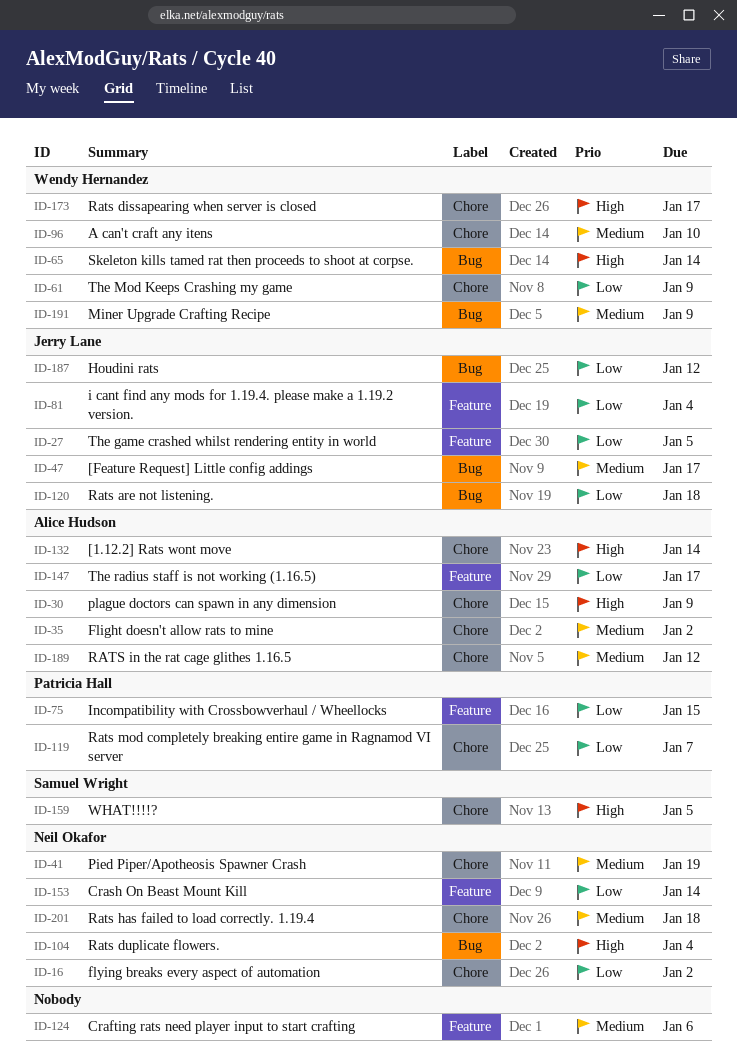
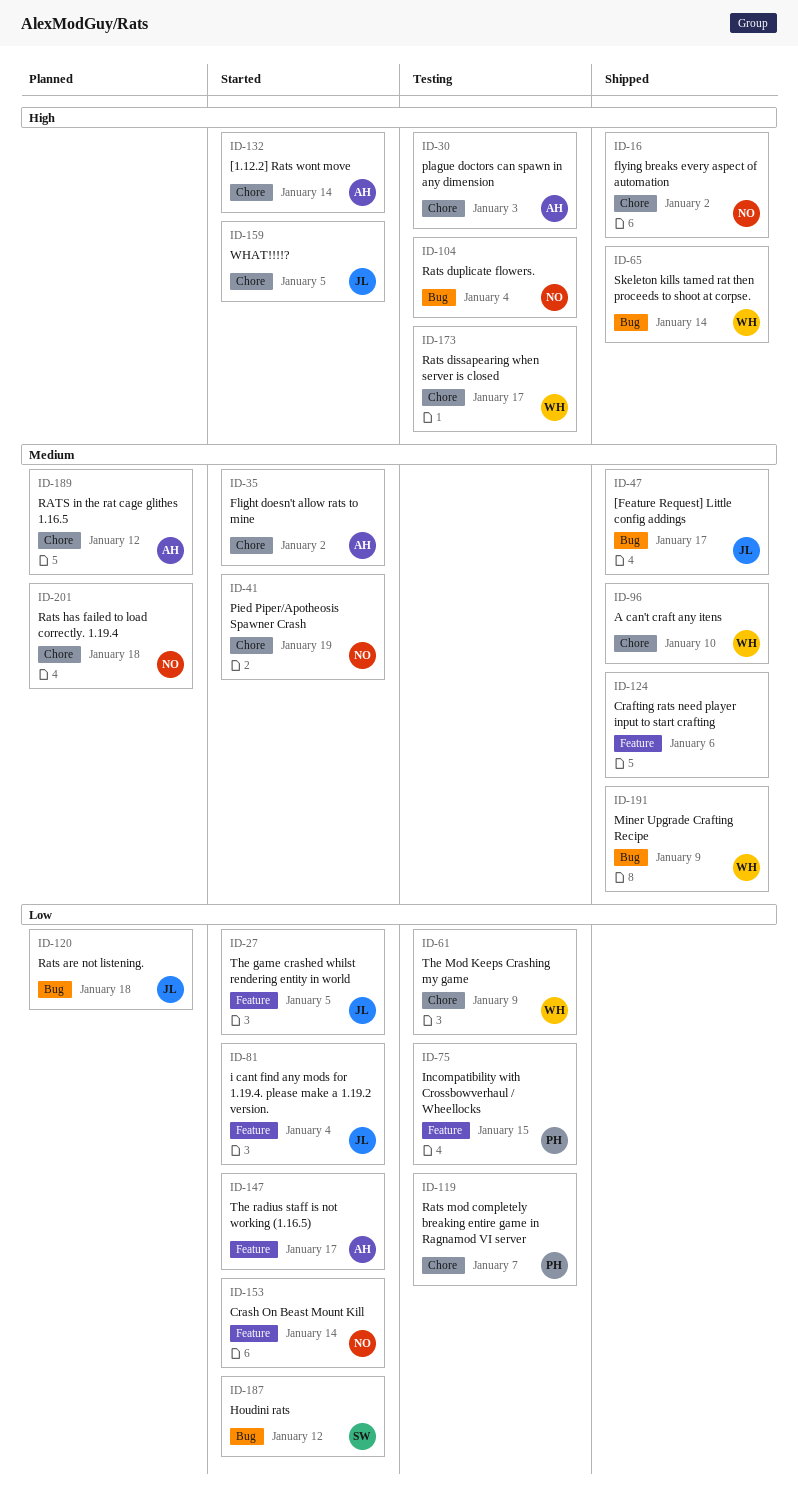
ID-16, priority: Low -> High
ID-30, due: Jan 9 -> Jan 3
ID-159, owner: Samuel Wright -> Jerry Lane
ID-187, owner: Jerry Lane -> Samuel Wright

